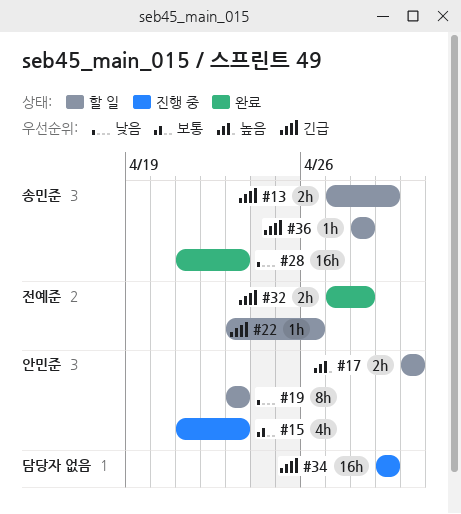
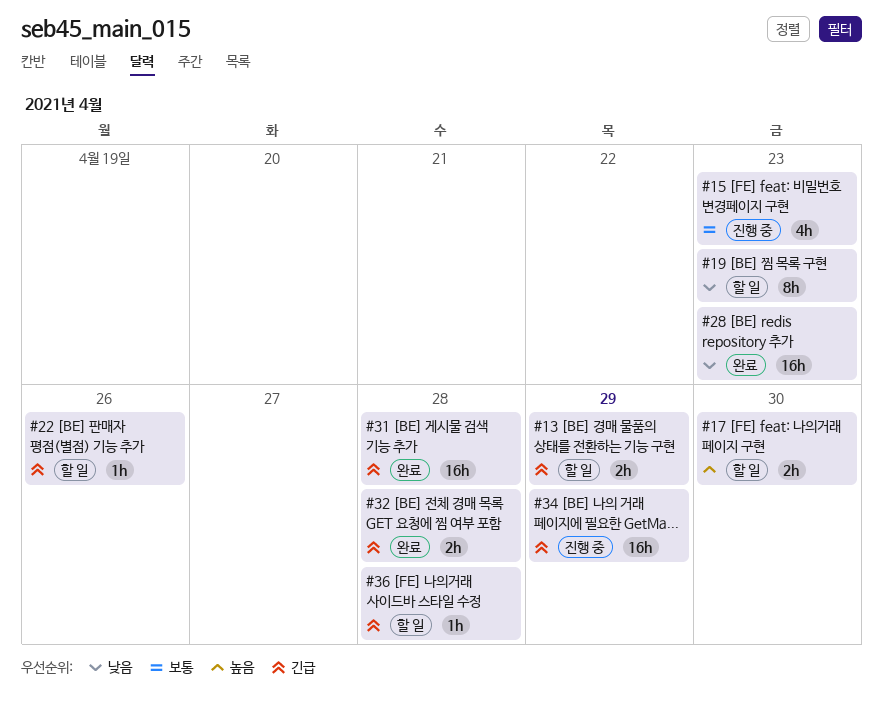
#31: none -> present

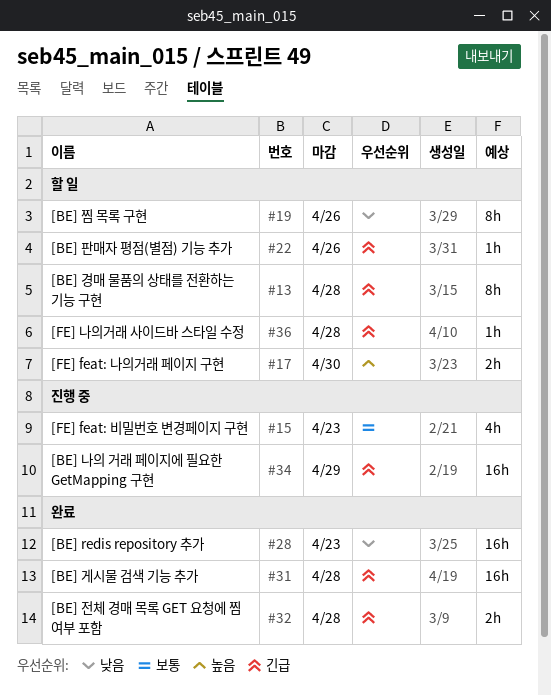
#13, estimate: 2h -> 8h
#13, due: Apr 29 -> Apr 28
#19, due: Apr 23 -> Apr 26

